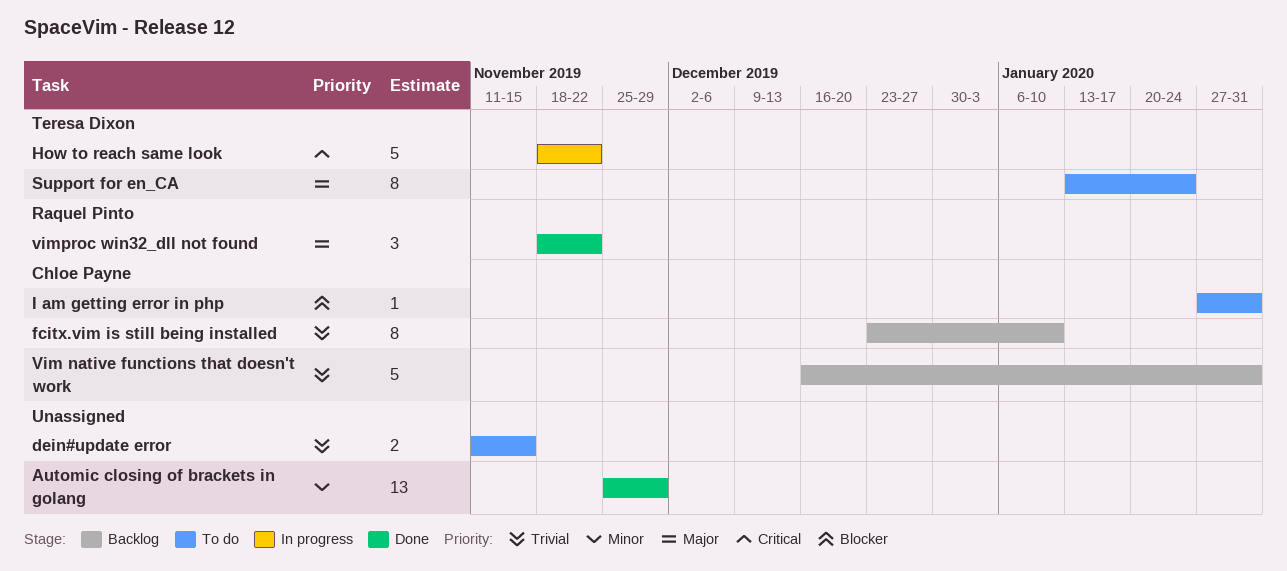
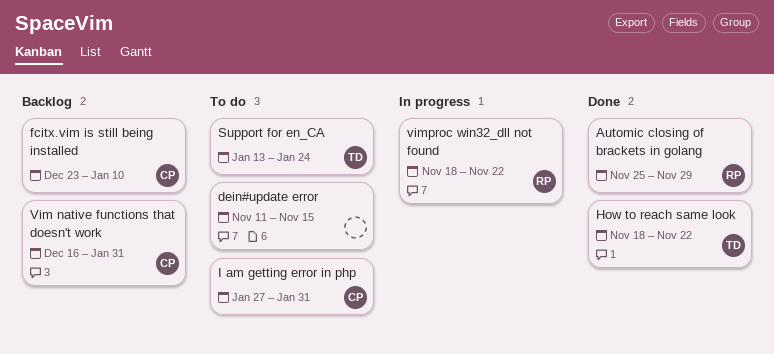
Automic closing of brackets in golang, owner: none -> Raquel Pinto
How to reach same look, status: In progress -> Done
vimproc win32_dll not found, status: Done -> In progress

